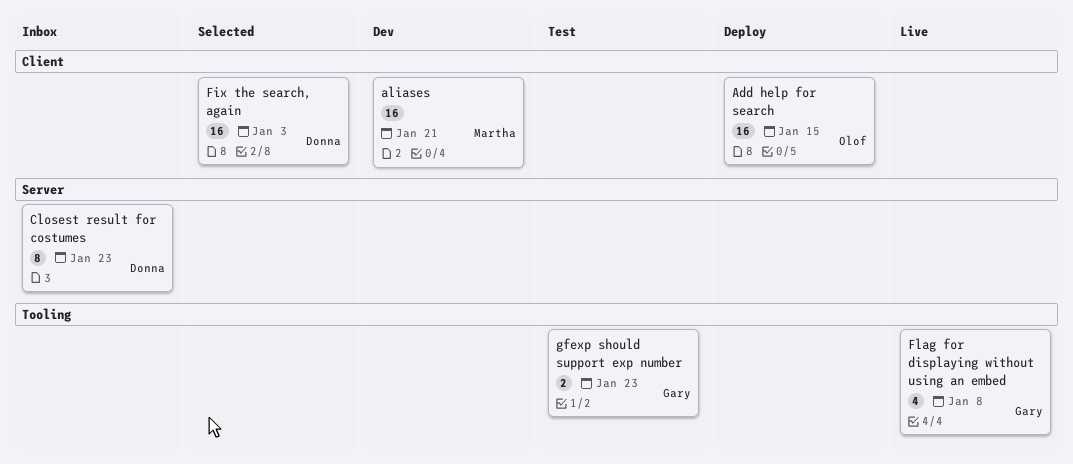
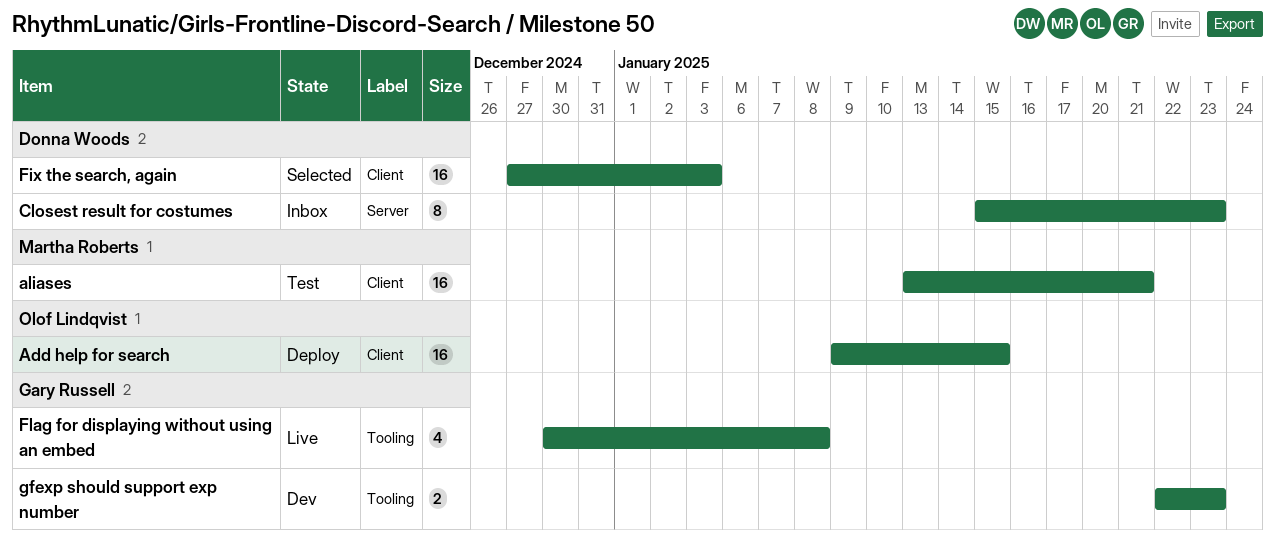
aliases, status: Dev -> Test
gfexp should support exp number, status: Test -> Dev

